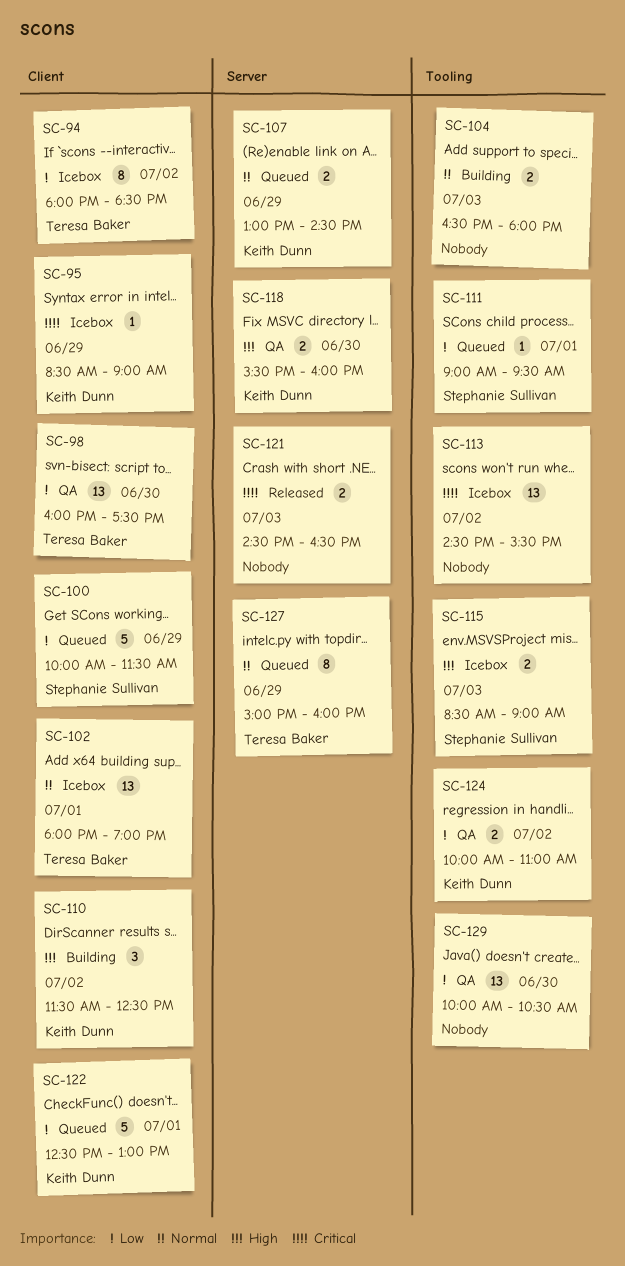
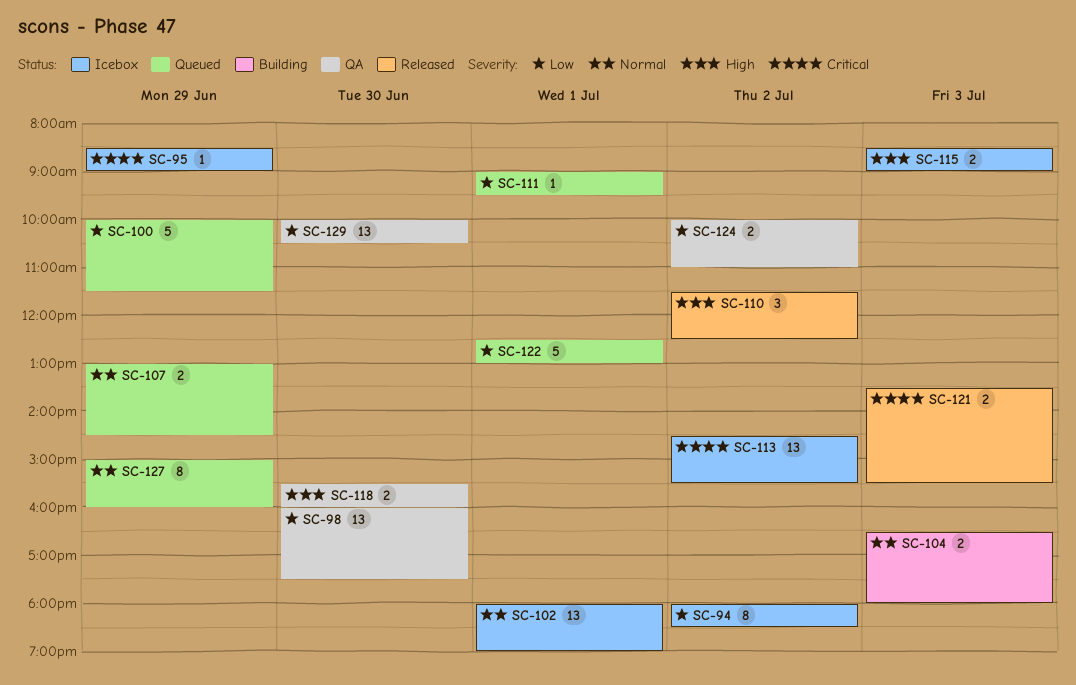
SC-110, status: Building -> Released
SC-121, begins: 14:30 -> 13:30
SC-121, ends: 16:30 -> 15:30

